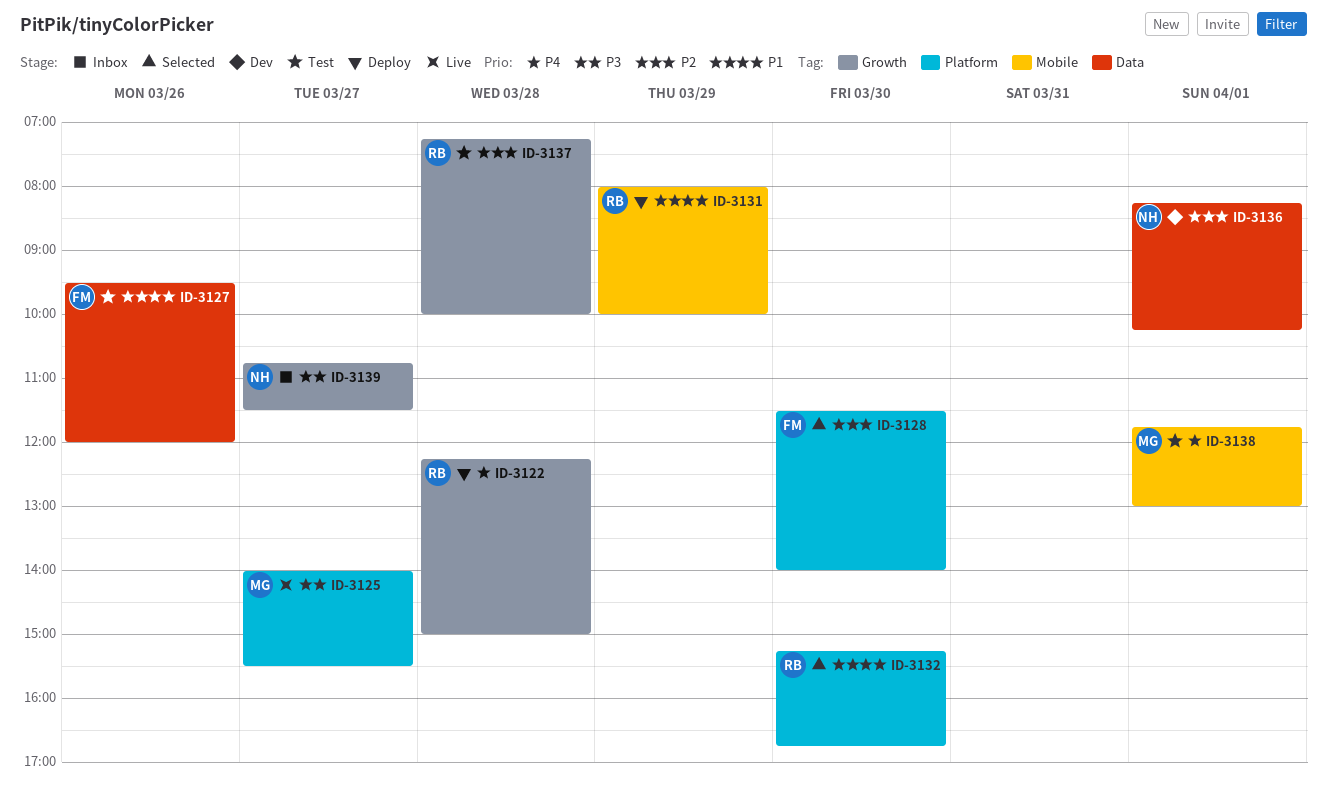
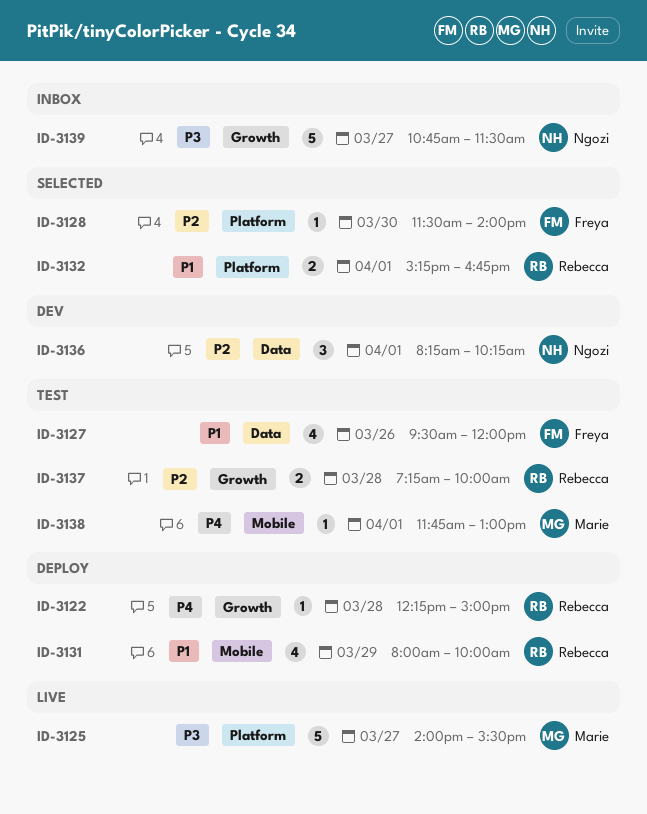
ID-3132, day: Mar 30 -> Apr 1

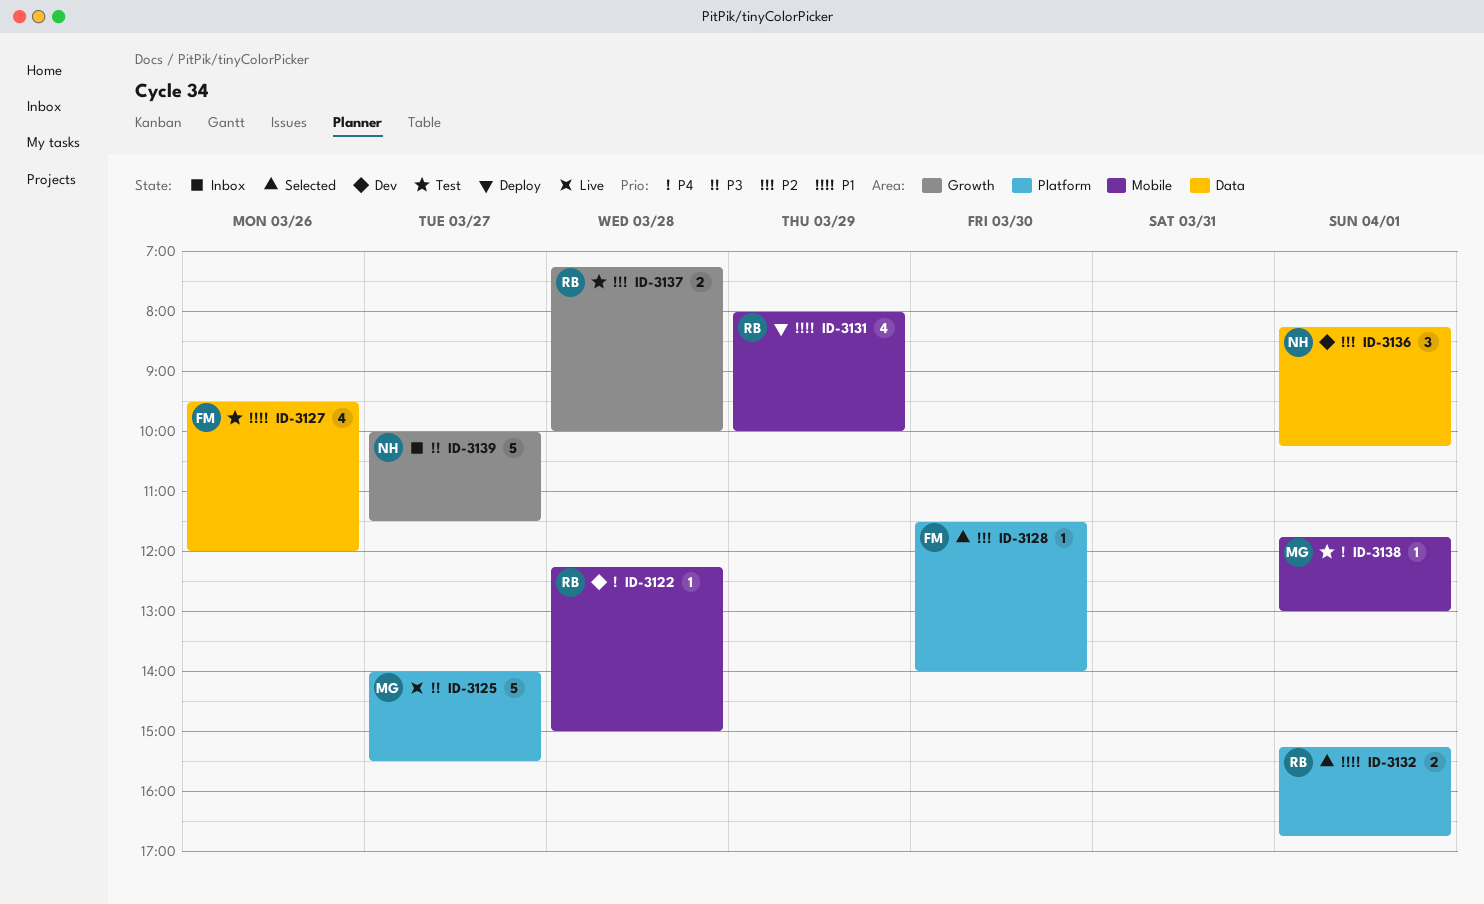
ID-3122, status: Deploy -> Dev
ID-3122, label: Growth -> Mobile
ID-3139, begins: 10:45 -> 10:00

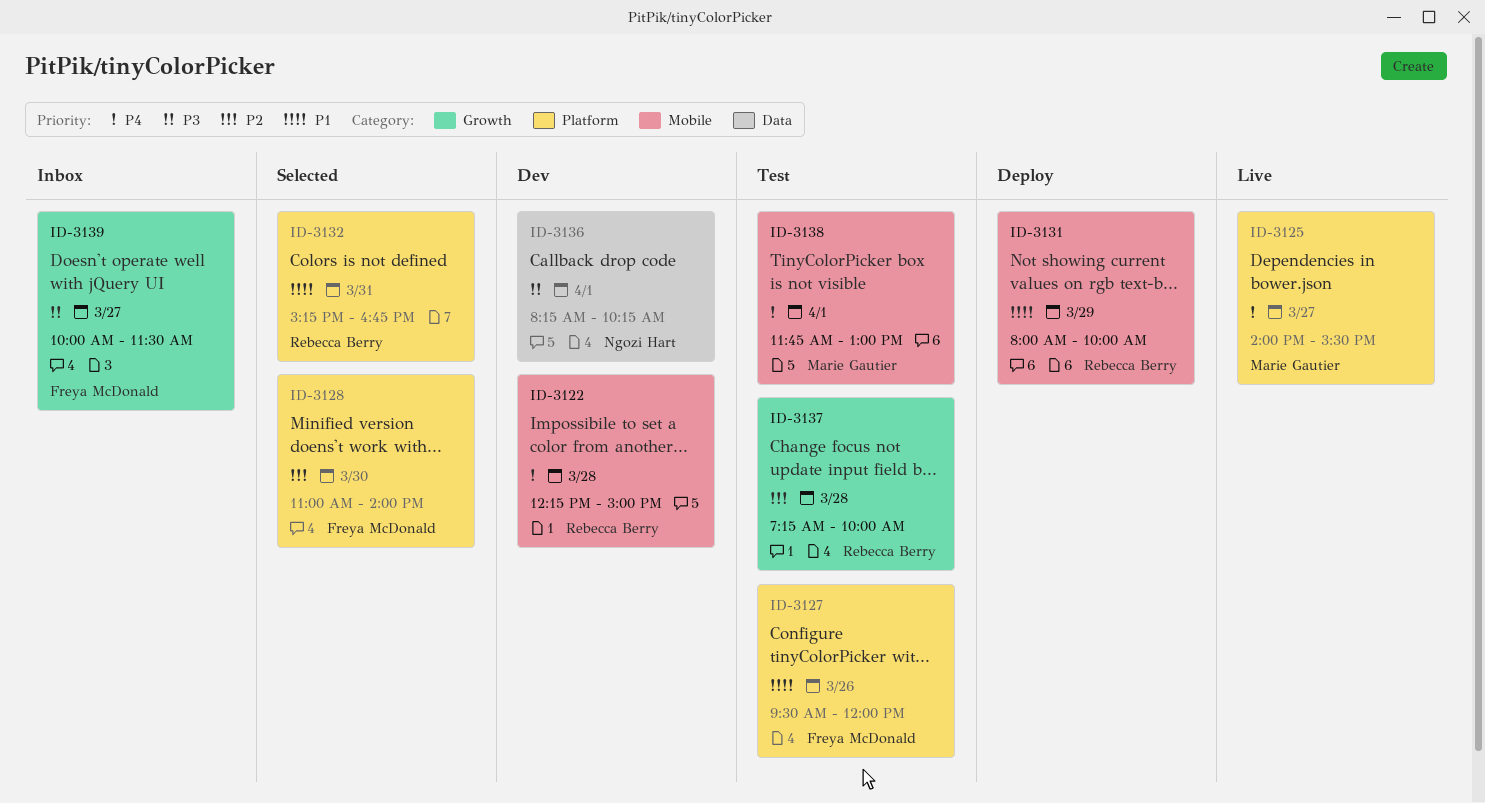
ID-3125, priority: P3 -> P4
ID-3127, label: Data -> Platform
ID-3128, begins: 11:30 -> 11:00
ID-3132, day: Apr 1 -> Mar 31
ID-3136, priority: P2 -> P3
ID-3139, owner: Ngozi Hart -> Freya McDonald

